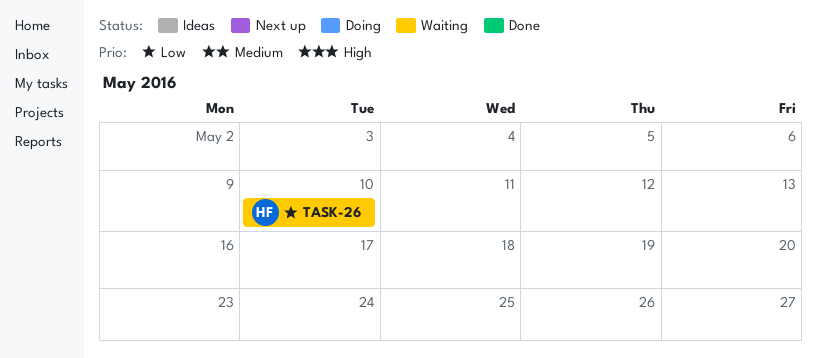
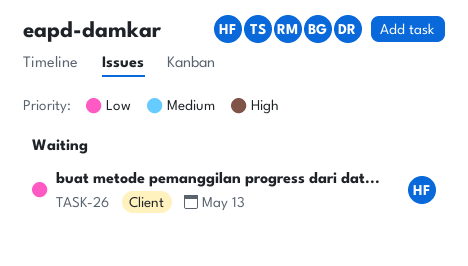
TASK-26, due: May 10 -> May 13

